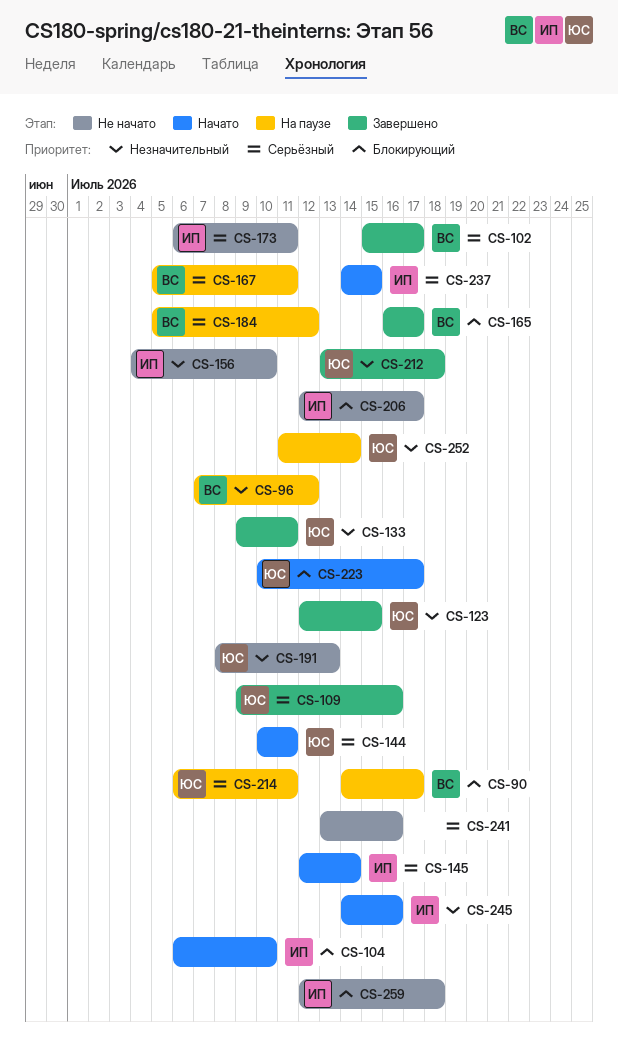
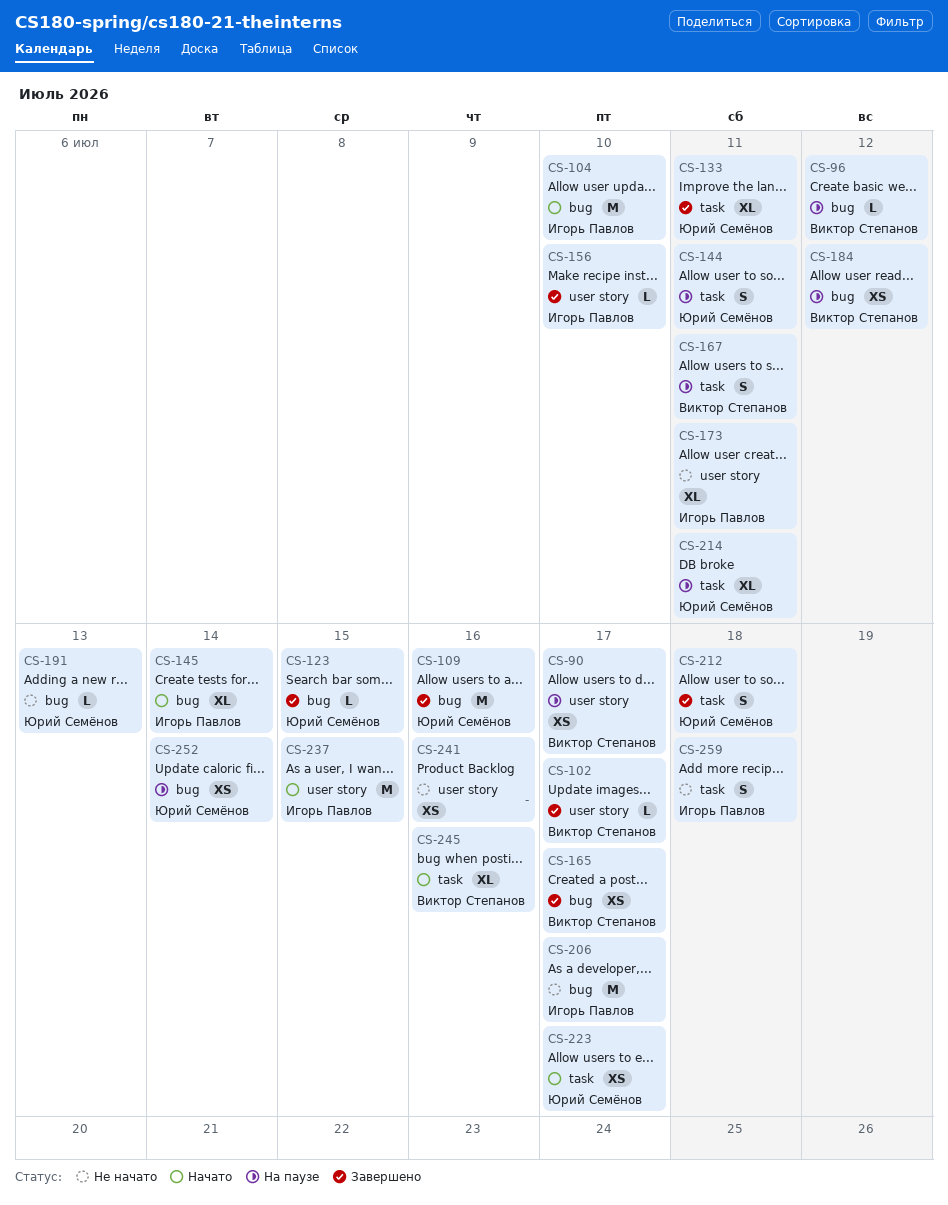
CS-144, status: Начато -> На паузе
CS-156, status: Не начато -> Завершено
CS-245, owner: Игорь Павлов -> Виктор Степанов

